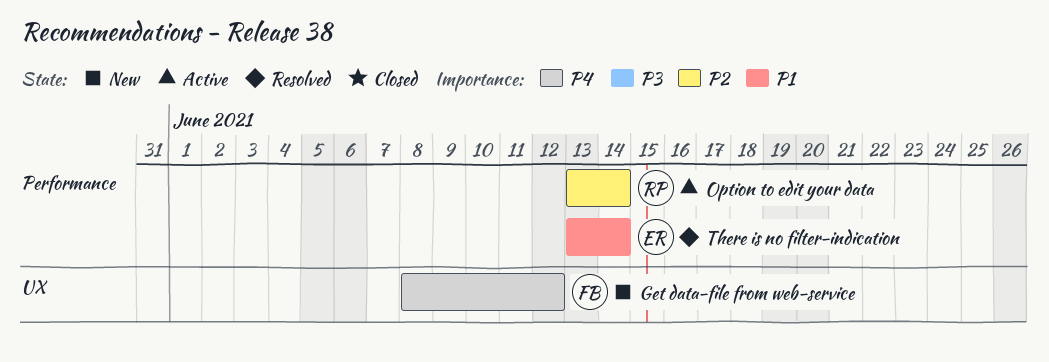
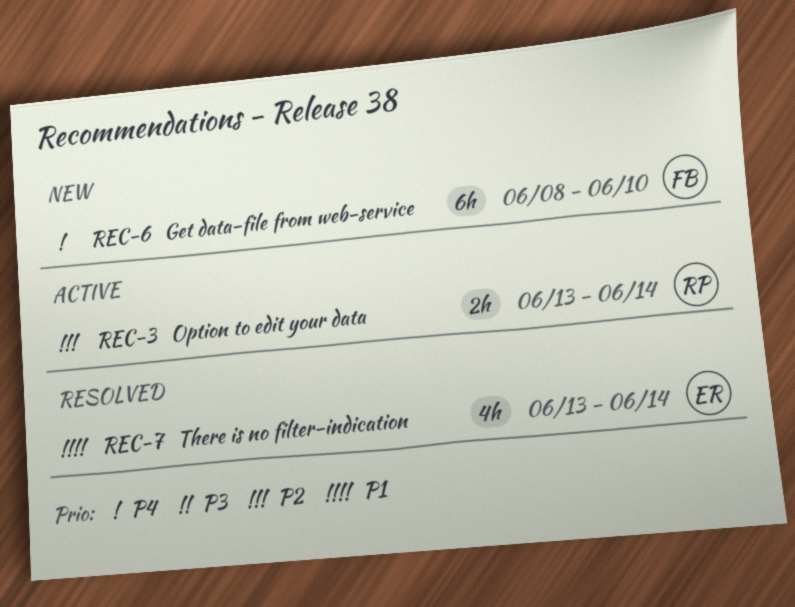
Get data-file from web-service, due: Jun 12 -> Jun 10

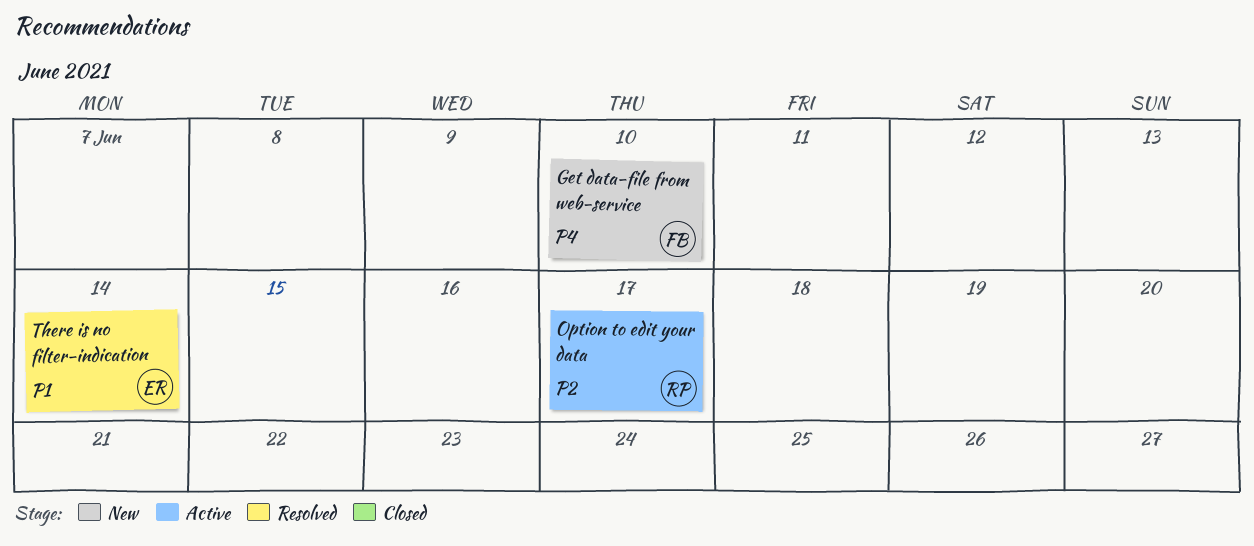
Option to edit your data, due: Jun 14 -> Jun 17

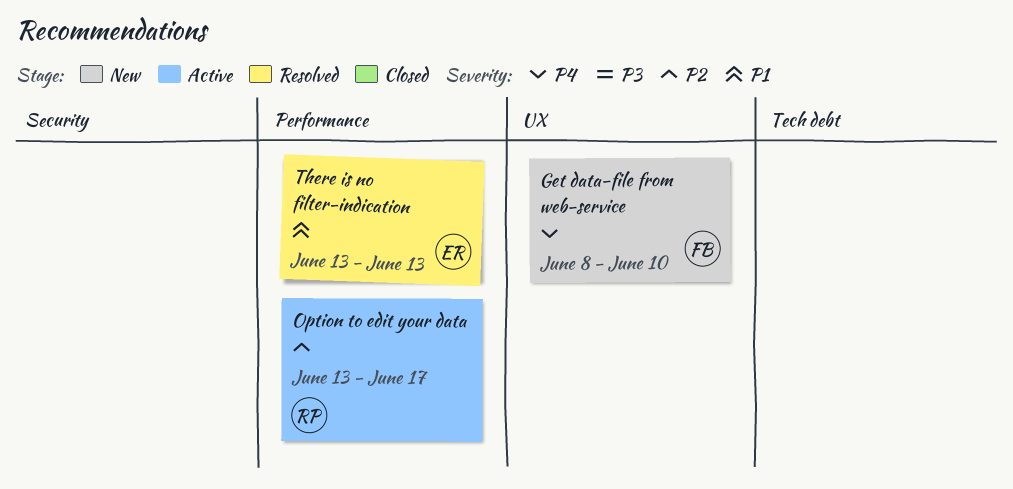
There is no filter-indication, due: Jun 14 -> Jun 13

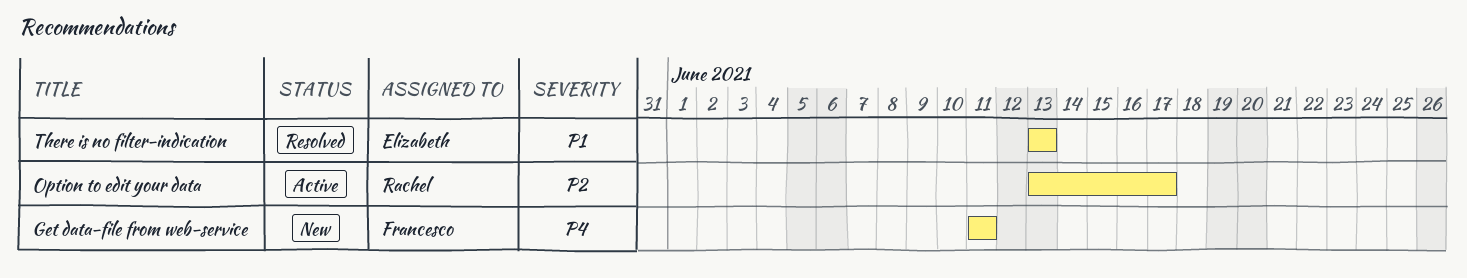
Get data-file from web-service, start: Jun 8 -> Jun 11
Get data-file from web-service, due: Jun 10 -> Jun 11

